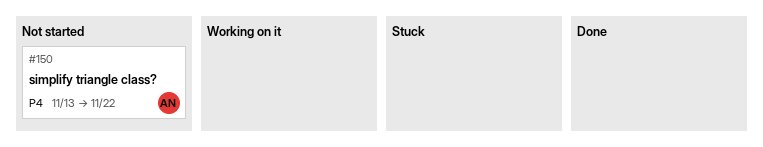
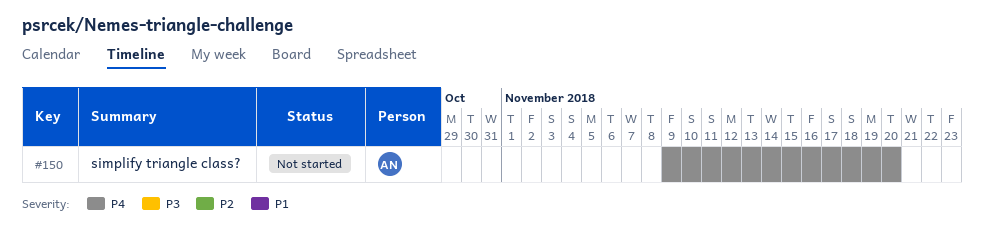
#150, start: Nov 13 -> Nov 9
#150, due: Nov 22 -> Nov 20

